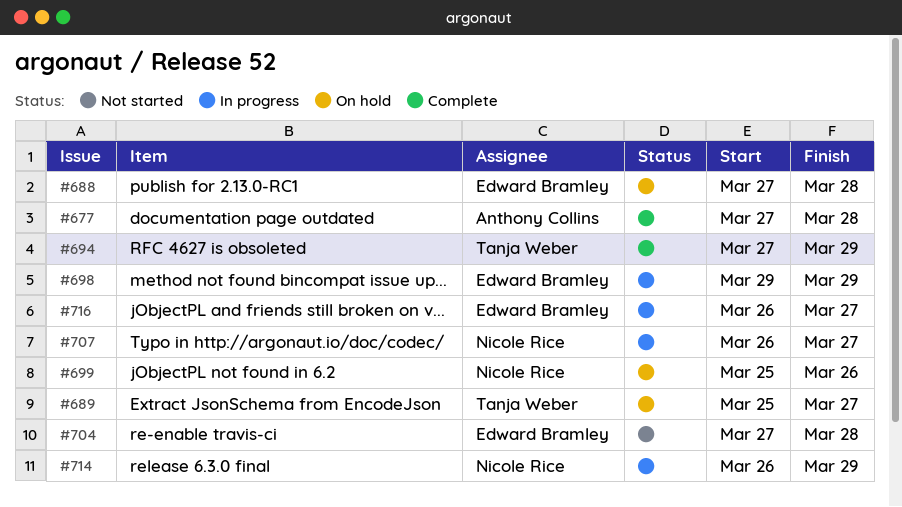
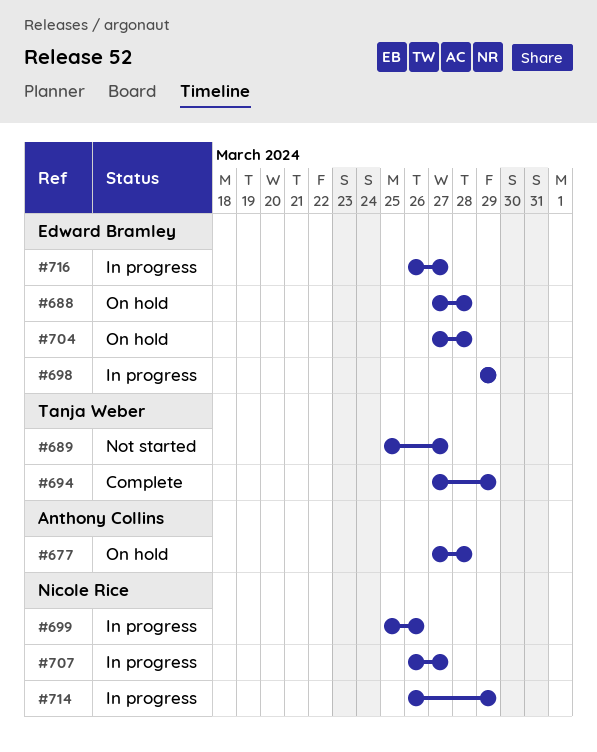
#677, status: Complete -> On hold
#689, status: On hold -> Not started
#699, status: On hold -> In progress
#704, status: Not started -> On hold

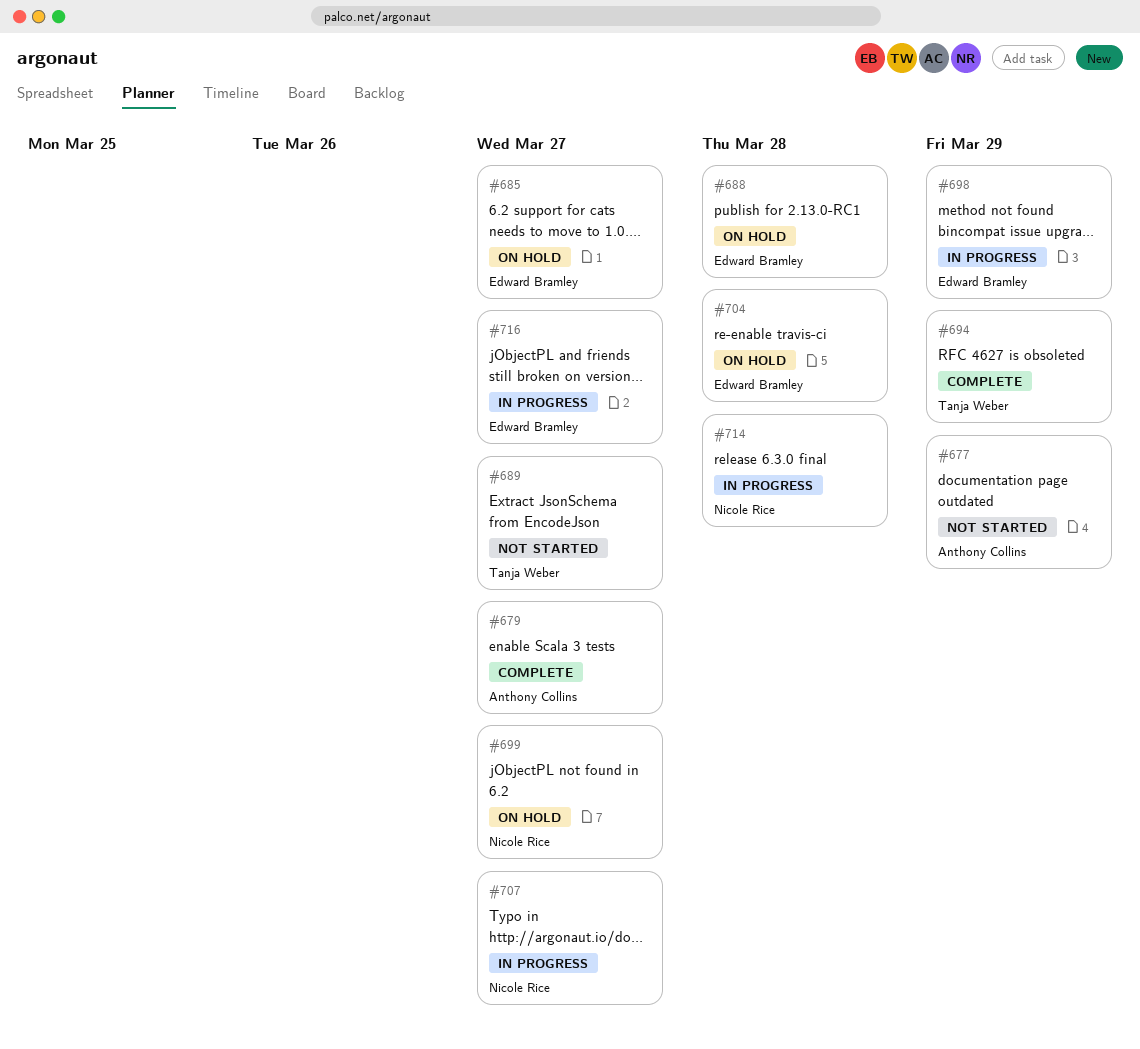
#677, status: On hold -> Not started
#677, due: Mar 28 -> Mar 29
#679: none -> present
#685: none -> present
#699, status: In progress -> On hold
#699, due: Mar 26 -> Mar 27
#714, due: Mar 29 -> Mar 28

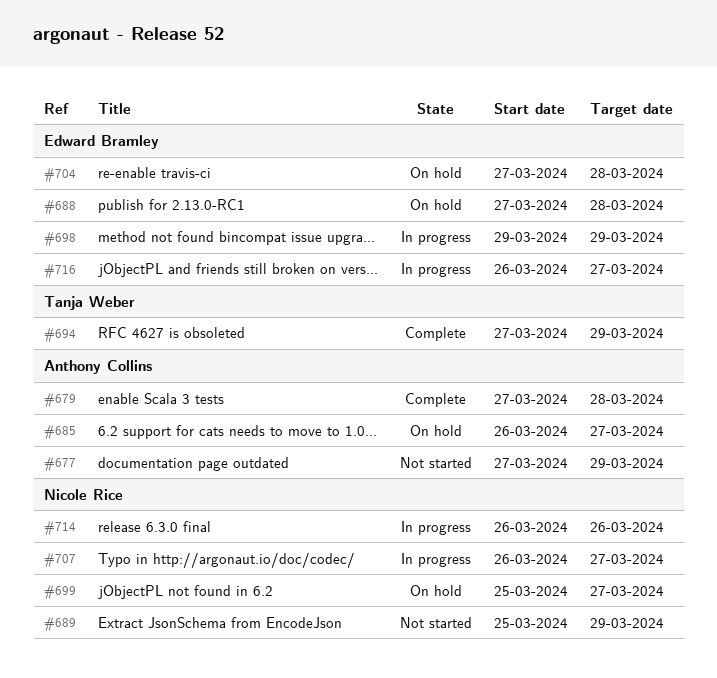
#679, due: Mar 27 -> Mar 28
#685, owner: Edward Bramley -> Anthony Collins
#689, owner: Tanja Weber -> Nicole Rice
#689, due: Mar 27 -> Mar 29
#714, due: Mar 28 -> Mar 26

